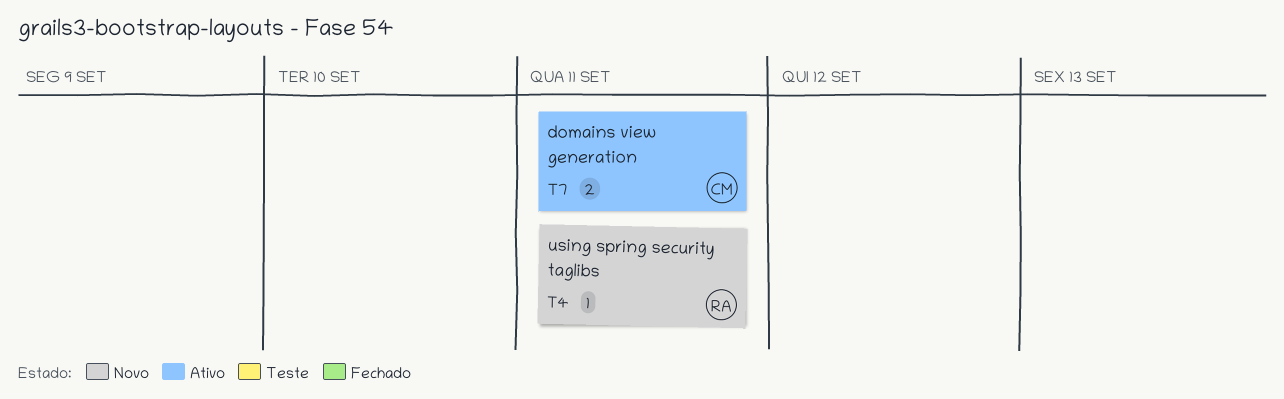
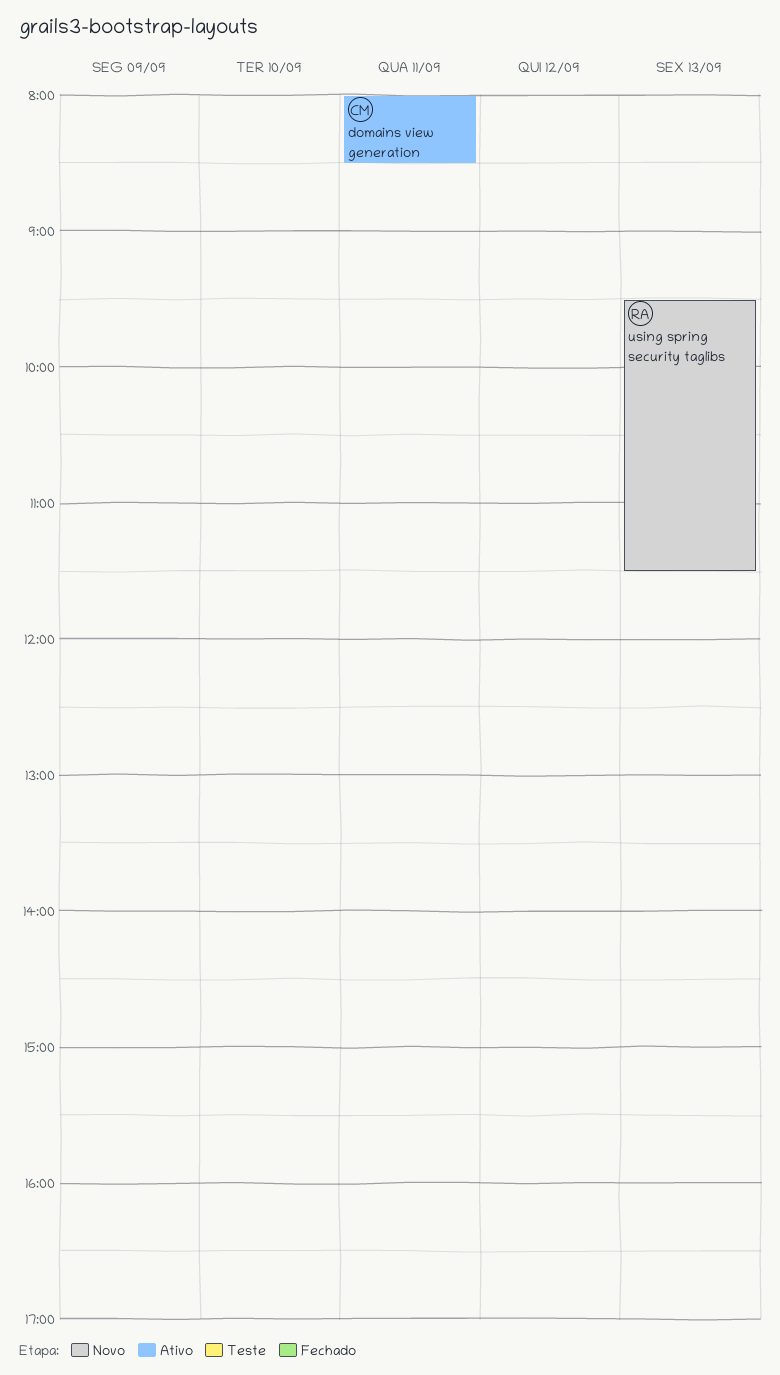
using spring security taglibs, day: Sep 11 -> Sep 13

